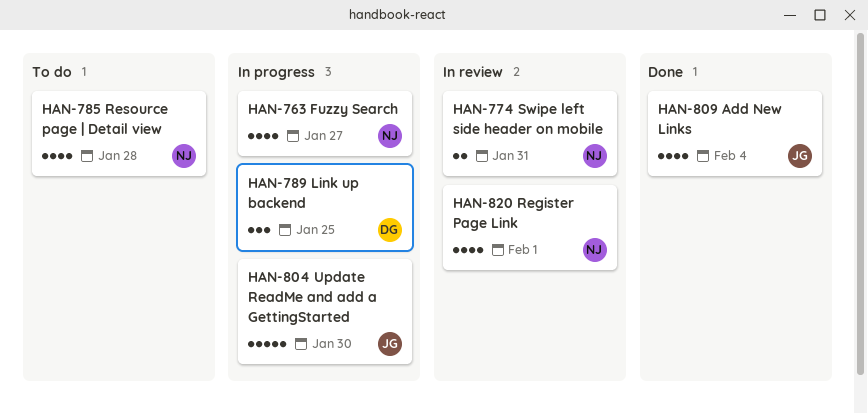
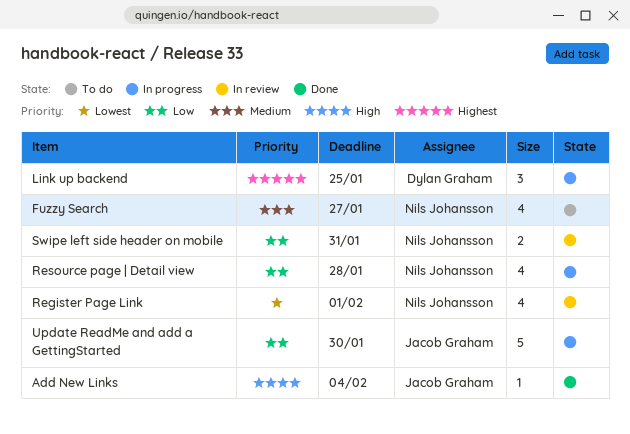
Add New Links, estimate: 4 -> 1
Fuzzy Search, status: In progress -> To do
Resource page | Detail view, status: To do -> In progress

